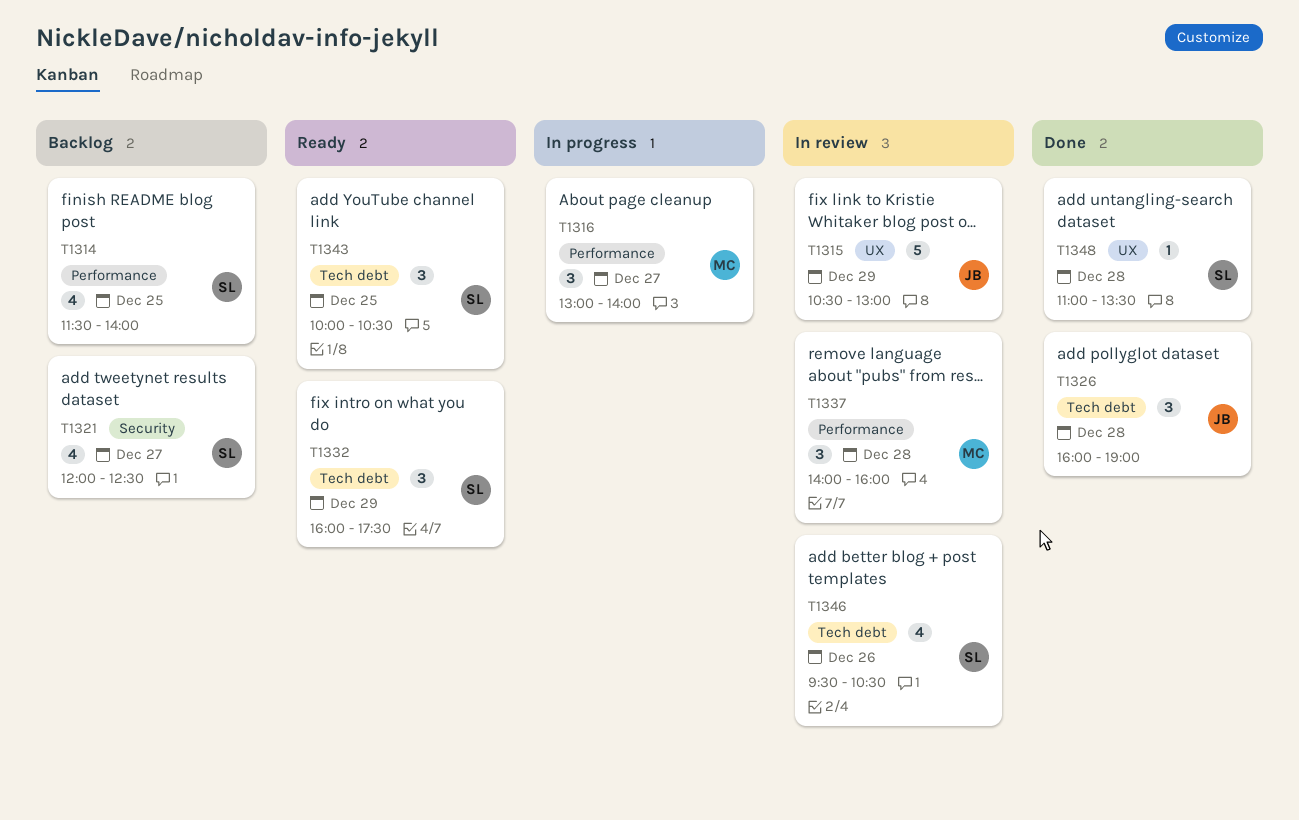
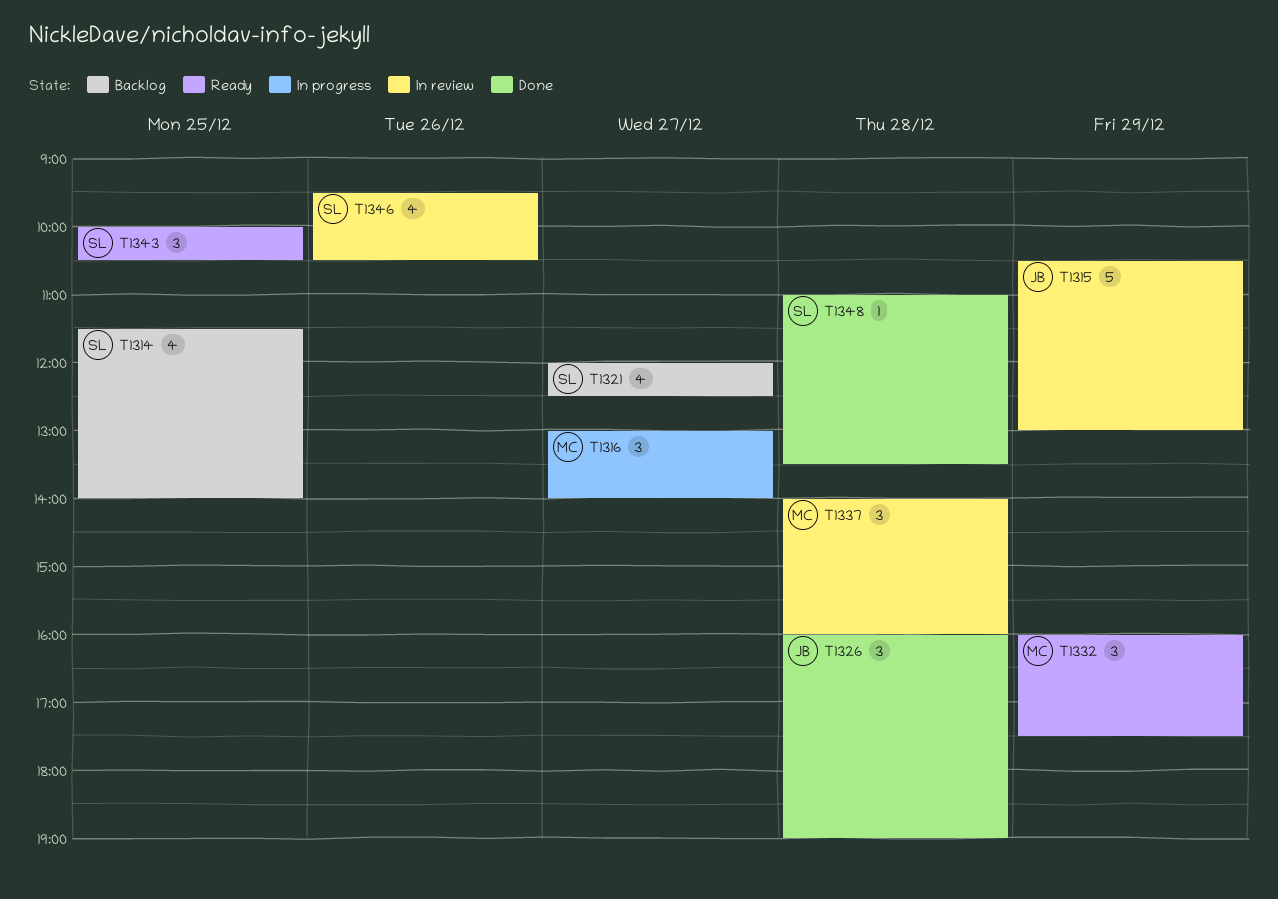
T1332, owner: SL -> MC

